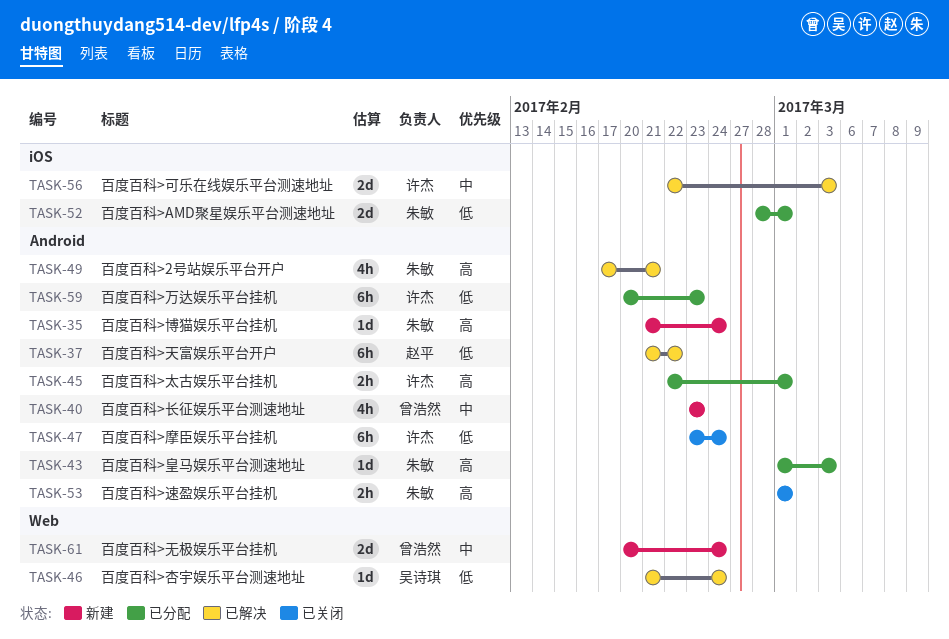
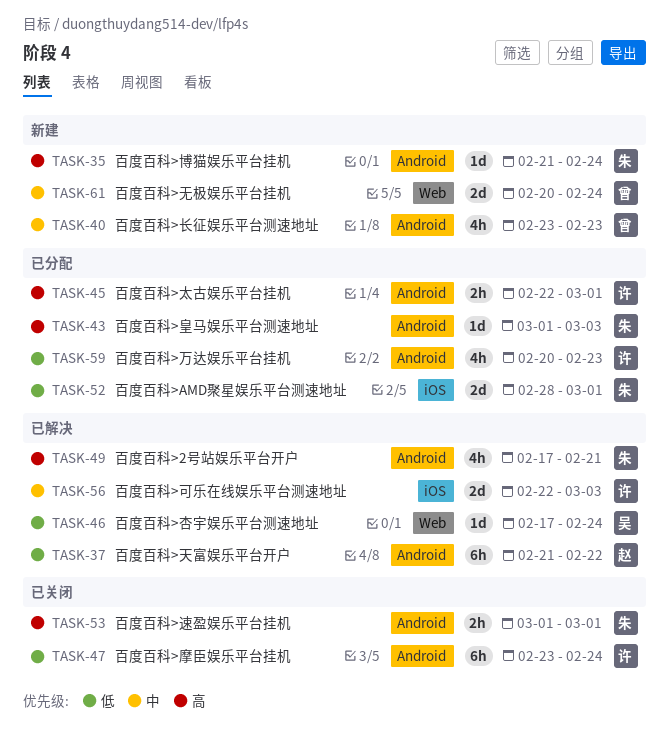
TASK-46, start: Feb 21 -> Feb 17
TASK-59, estimate: 6h -> 4h

